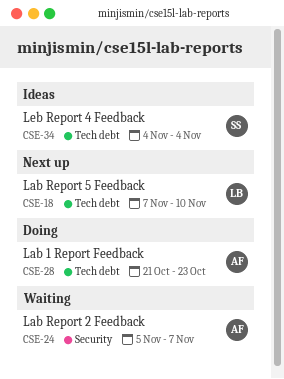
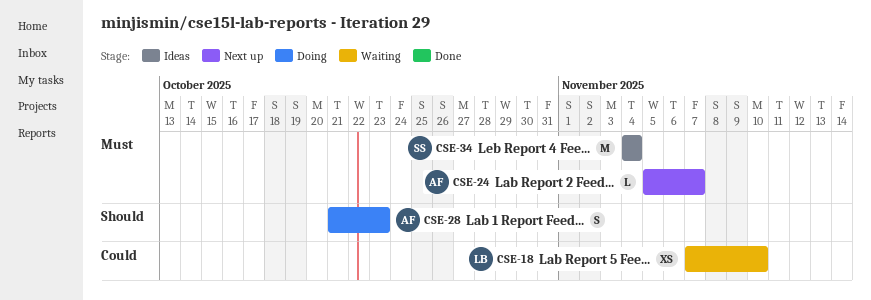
CSE-18, status: Next up -> Waiting
CSE-24, status: Waiting -> Next up

